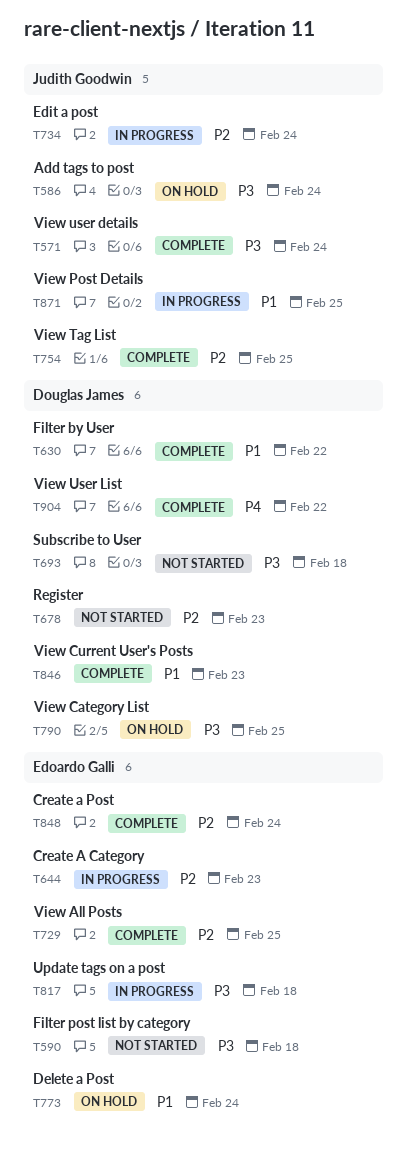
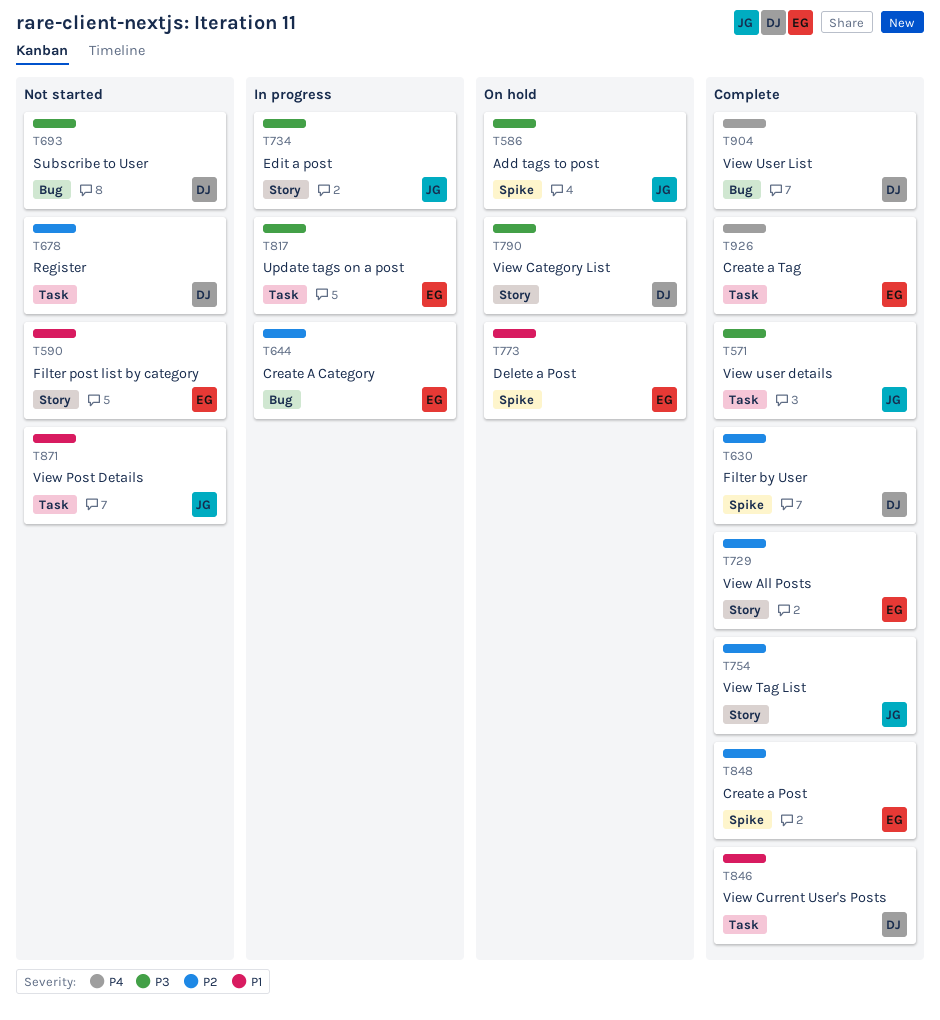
T590, priority: P3 -> P1
T630, priority: P1 -> P2
T734, priority: P2 -> P3
T871, status: In progress -> Not started
T926: none -> present

